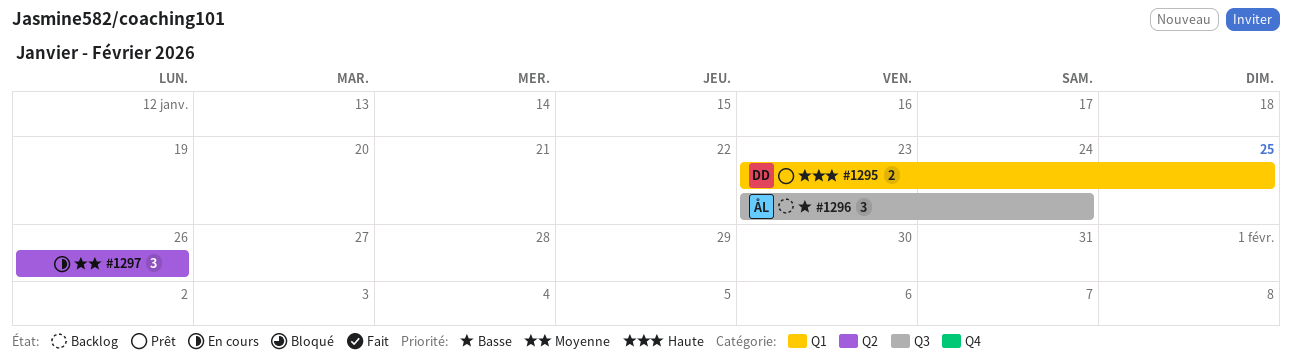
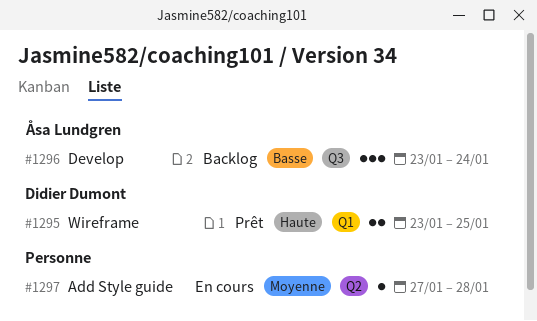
#1297, estimate: 3 -> 1
#1297, start: Jan 26 -> Jan 27
#1297, due: Jan 26 -> Jan 28

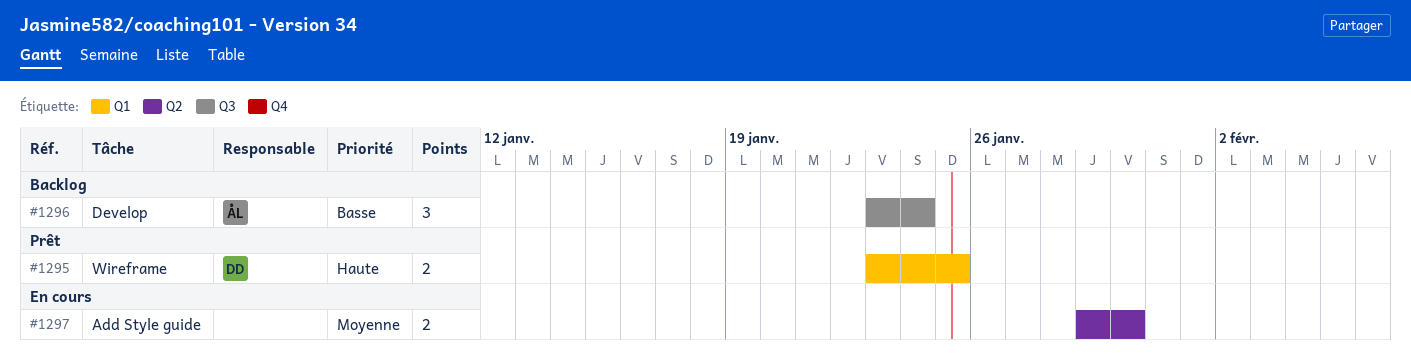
#1297, estimate: 1 -> 2
#1297, start: Jan 27 -> Jan 29
#1297, due: Jan 28 -> Jan 30

